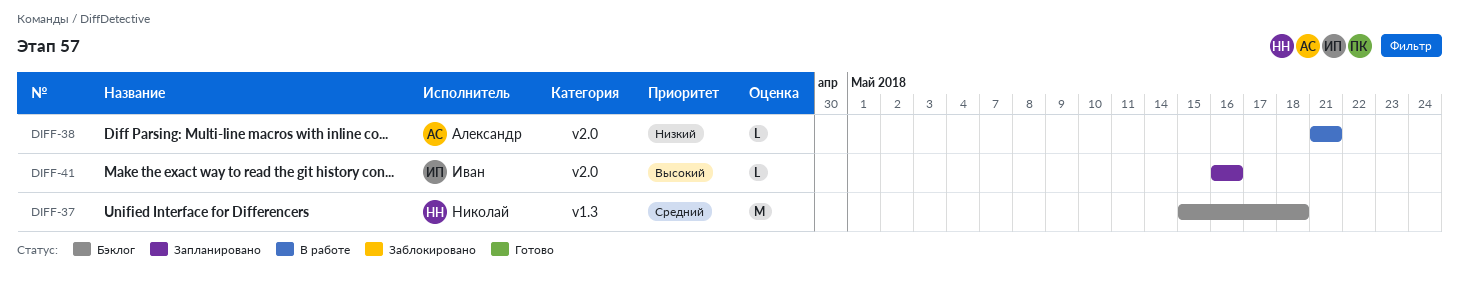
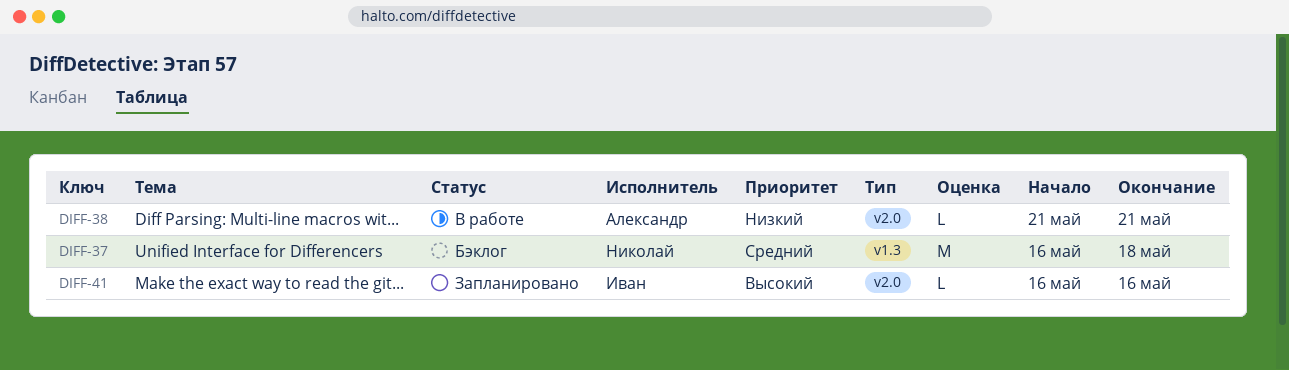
DIFF-37, start: May 15 -> May 16

